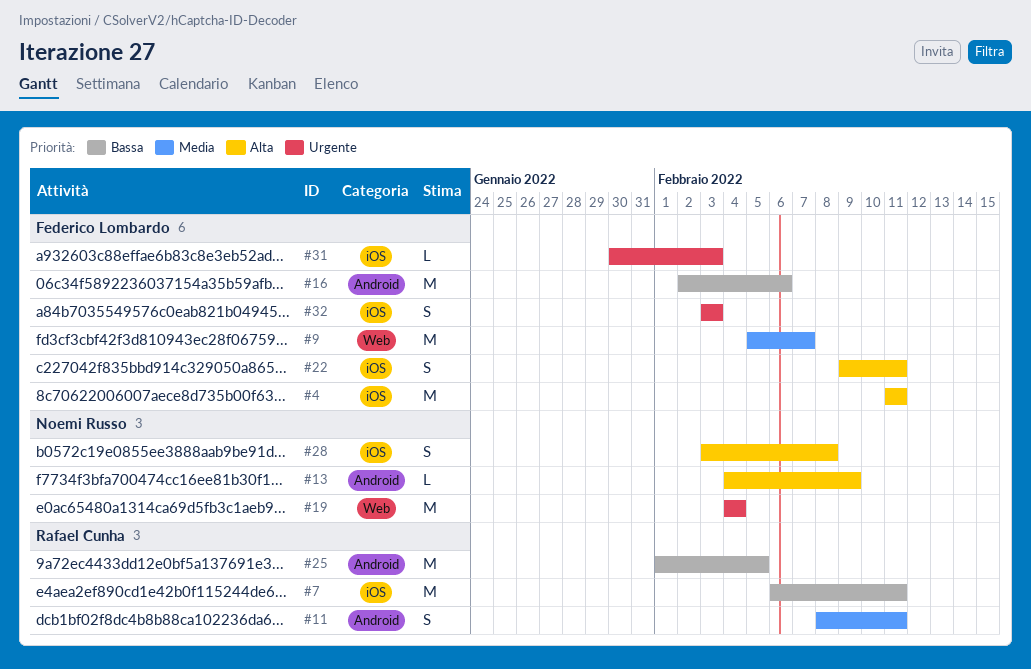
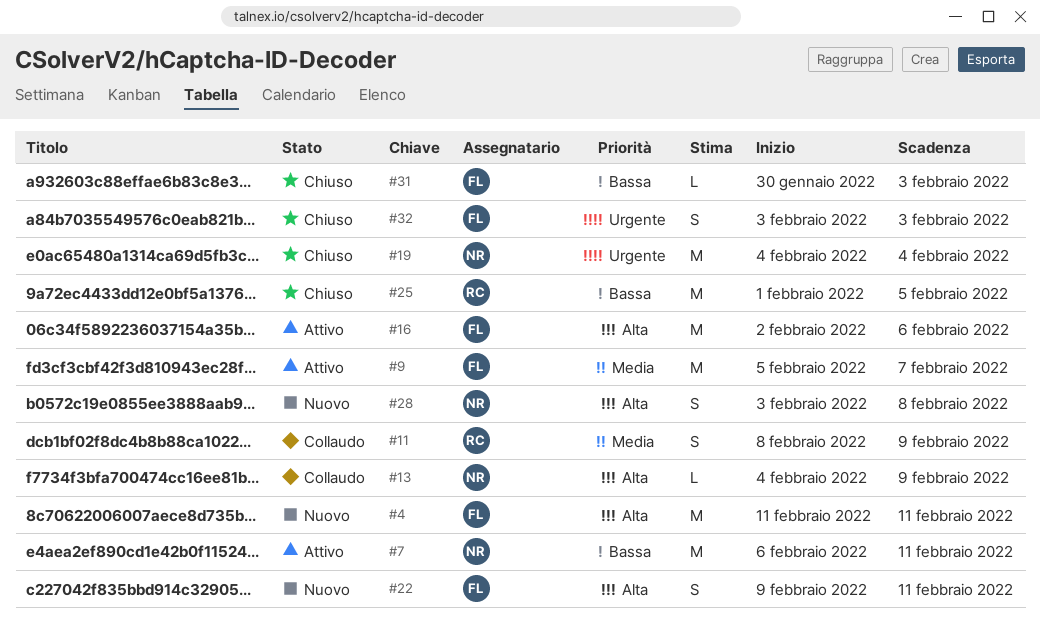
#7, owner: Rafael Cunha -> Noemi Russo
#11, due: Feb 11 -> Feb 9
#16, priority: Bassa -> Alta
#31, priority: Urgente -> Bassa

